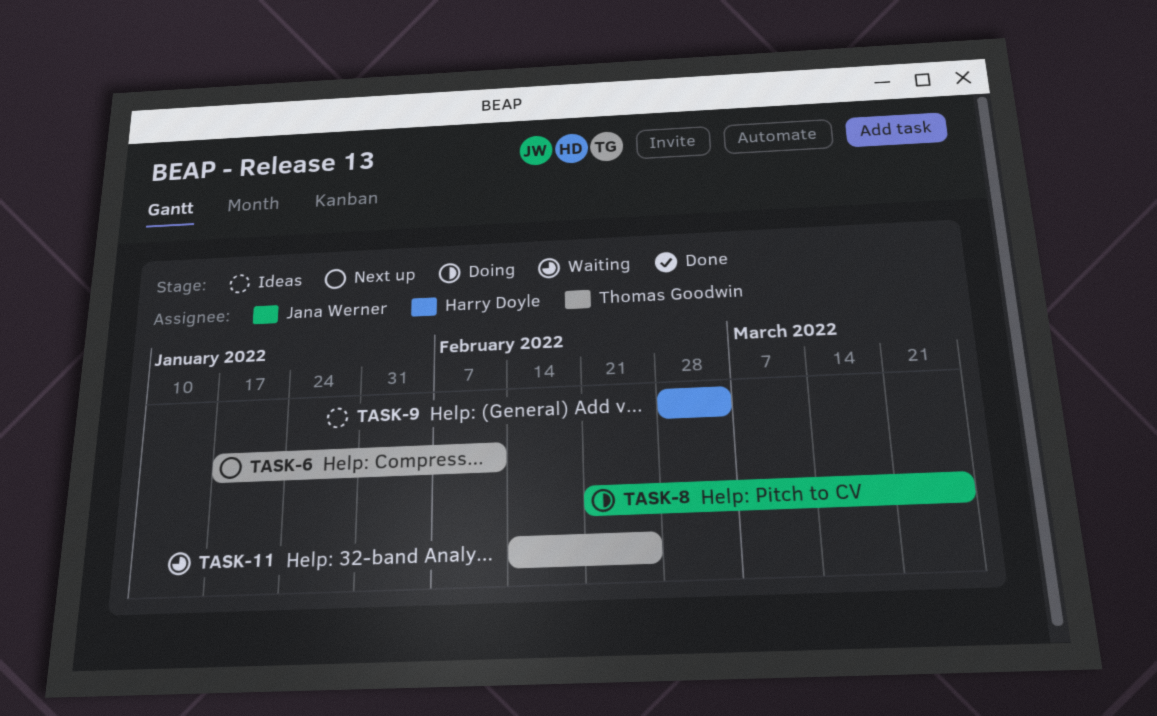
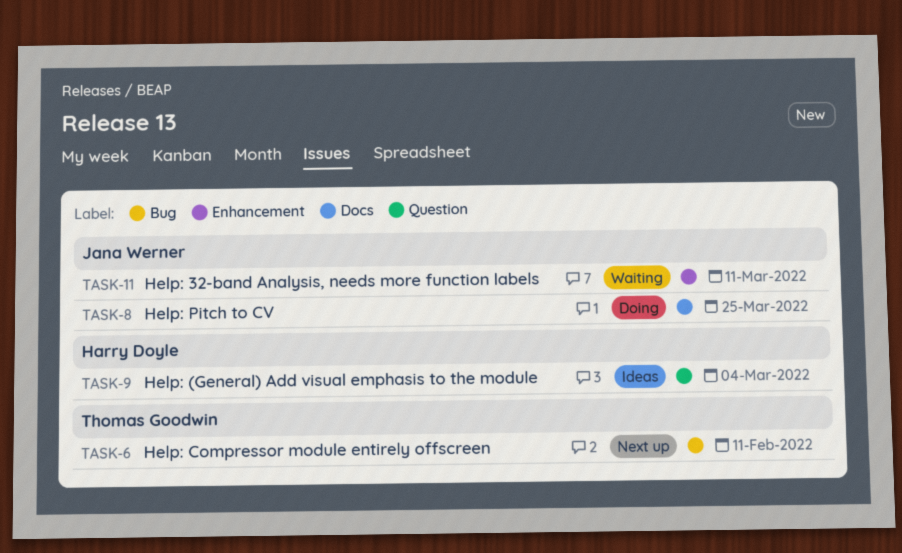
TASK-11, owner: Thomas Goodwin -> Jana Werner
TASK-11, due: Feb 25 -> Mar 11

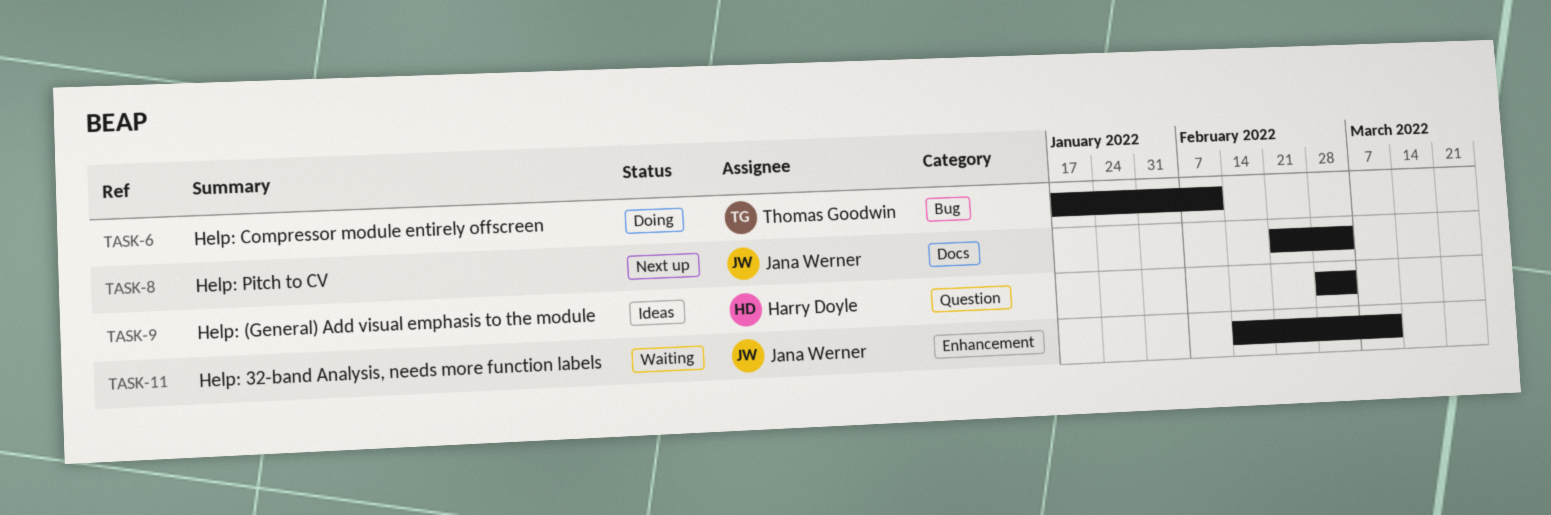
TASK-6, status: Next up -> Doing
TASK-8, status: Doing -> Next up
TASK-8, due: Mar 25 -> Mar 4

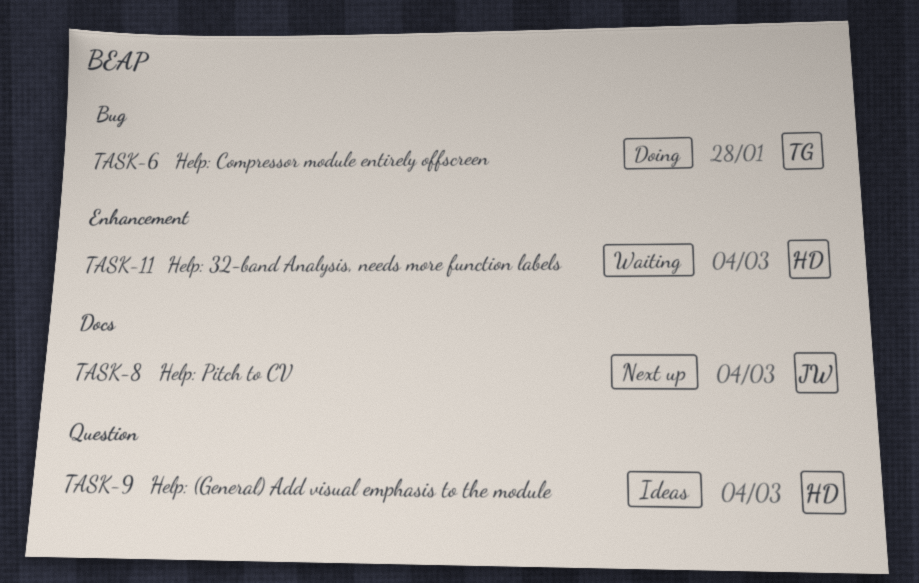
TASK-6, due: Feb 11 -> Jan 28
TASK-11, owner: Jana Werner -> Harry Doyle
TASK-11, due: Mar 11 -> Mar 4

